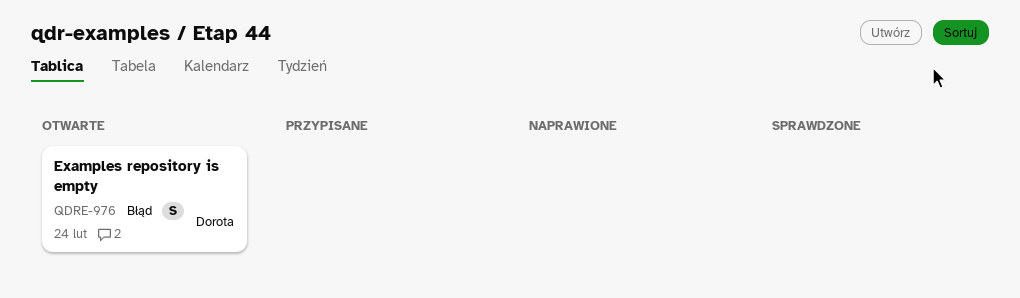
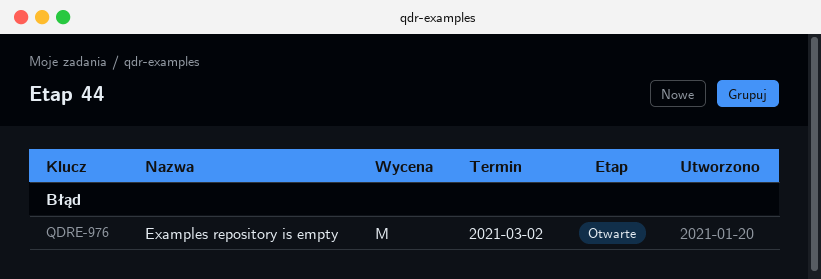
QDRE-976, estimate: S -> M
QDRE-976, due: Feb 24 -> Mar 2

